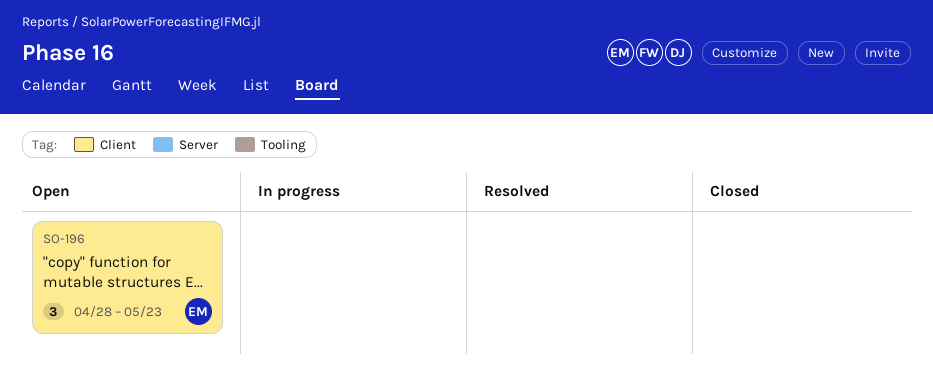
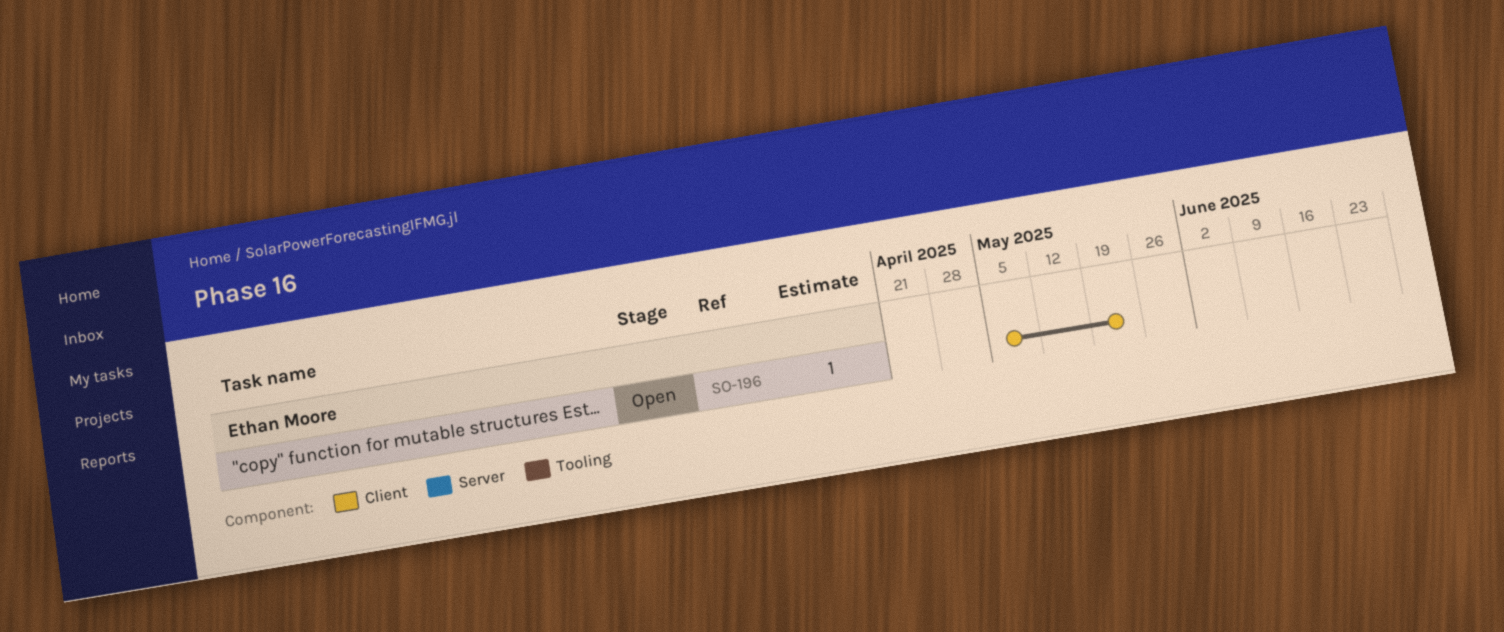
SO-196, estimate: 3 -> 1
SO-196, start: Apr 28 -> May 5

